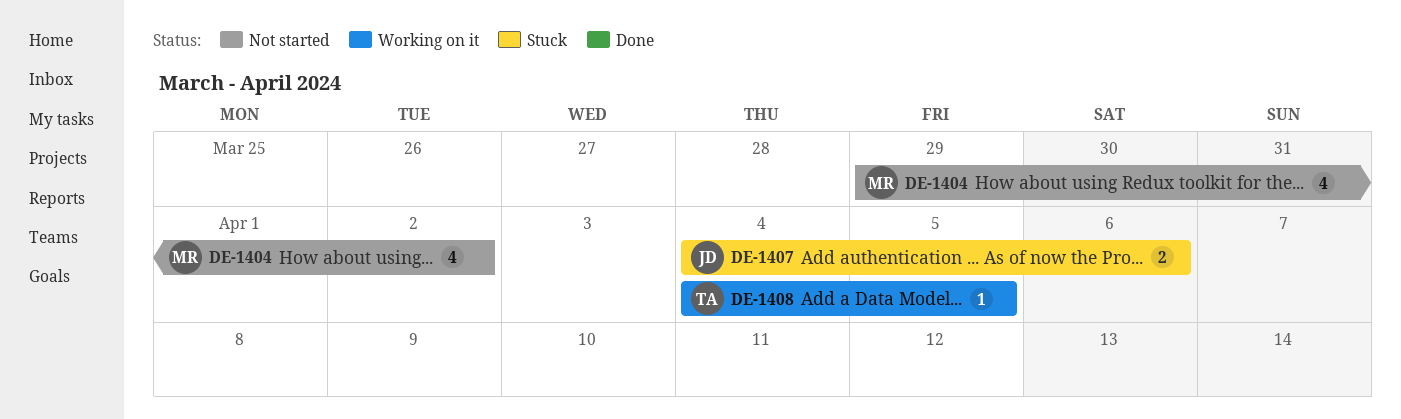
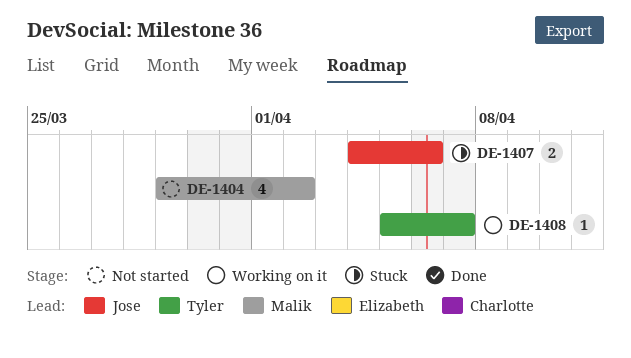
DE-1408, start: Apr 4 -> Apr 5
DE-1408, due: Apr 5 -> Apr 7

